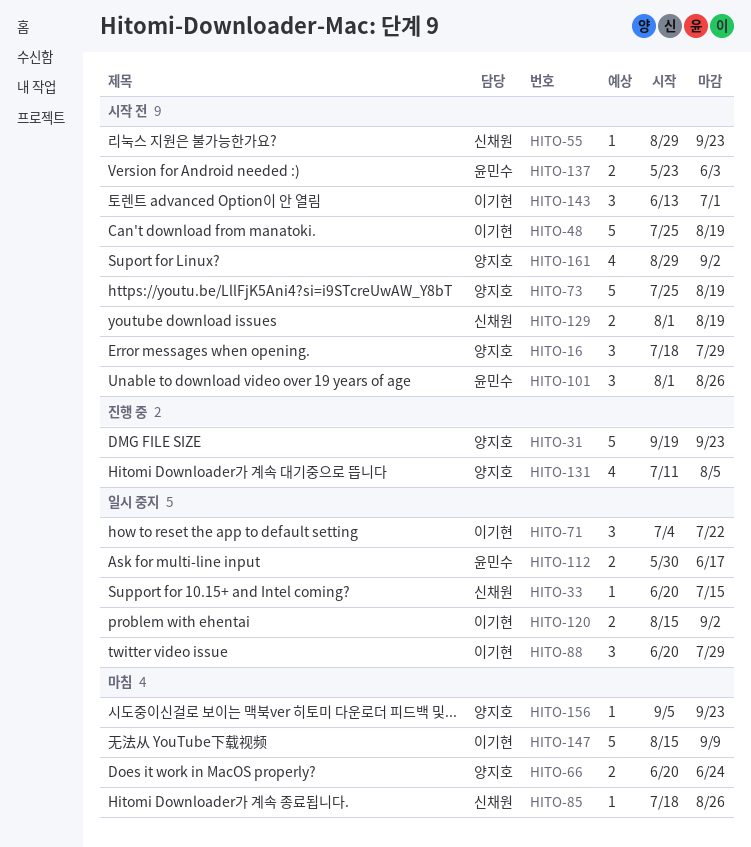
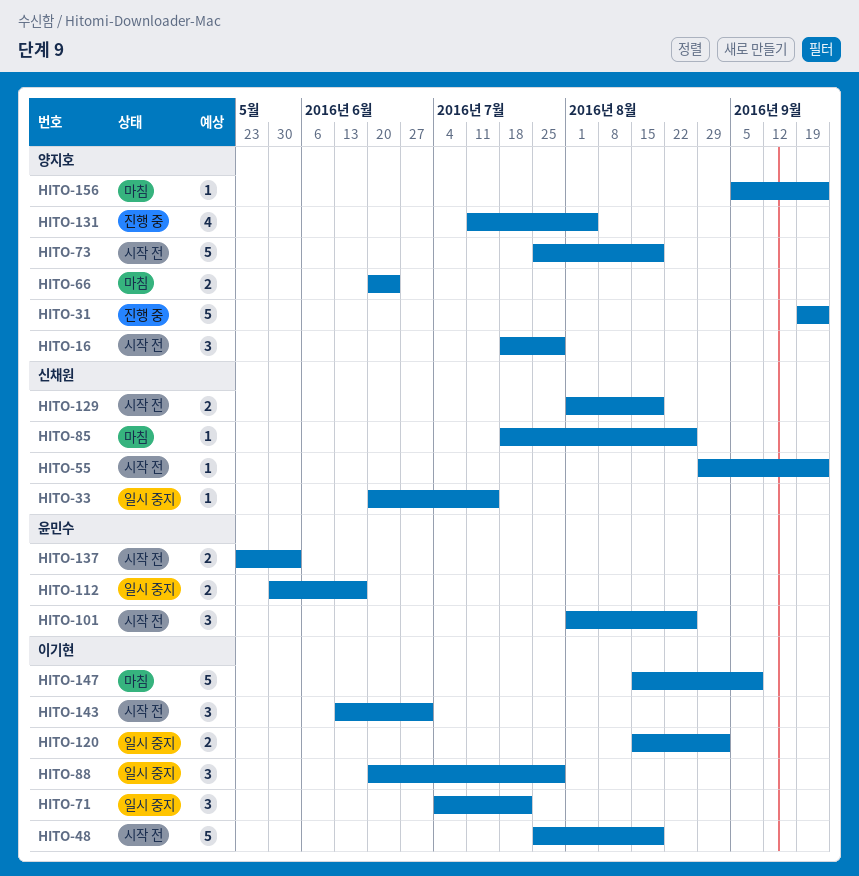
HITO-161: present -> none

